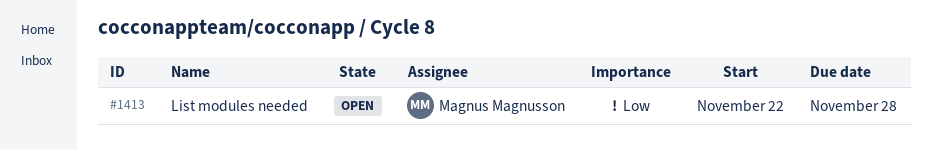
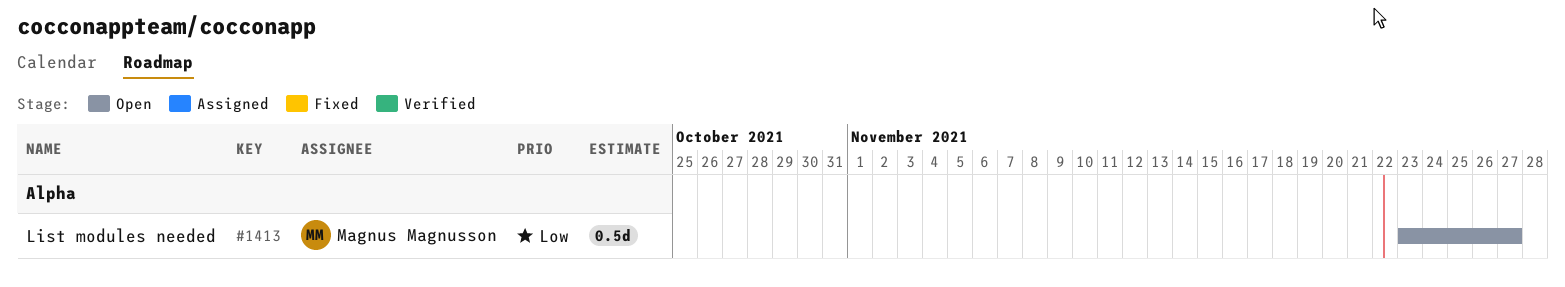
#1413, start: Nov 22 -> Nov 23
#1413, due: Nov 28 -> Nov 27

